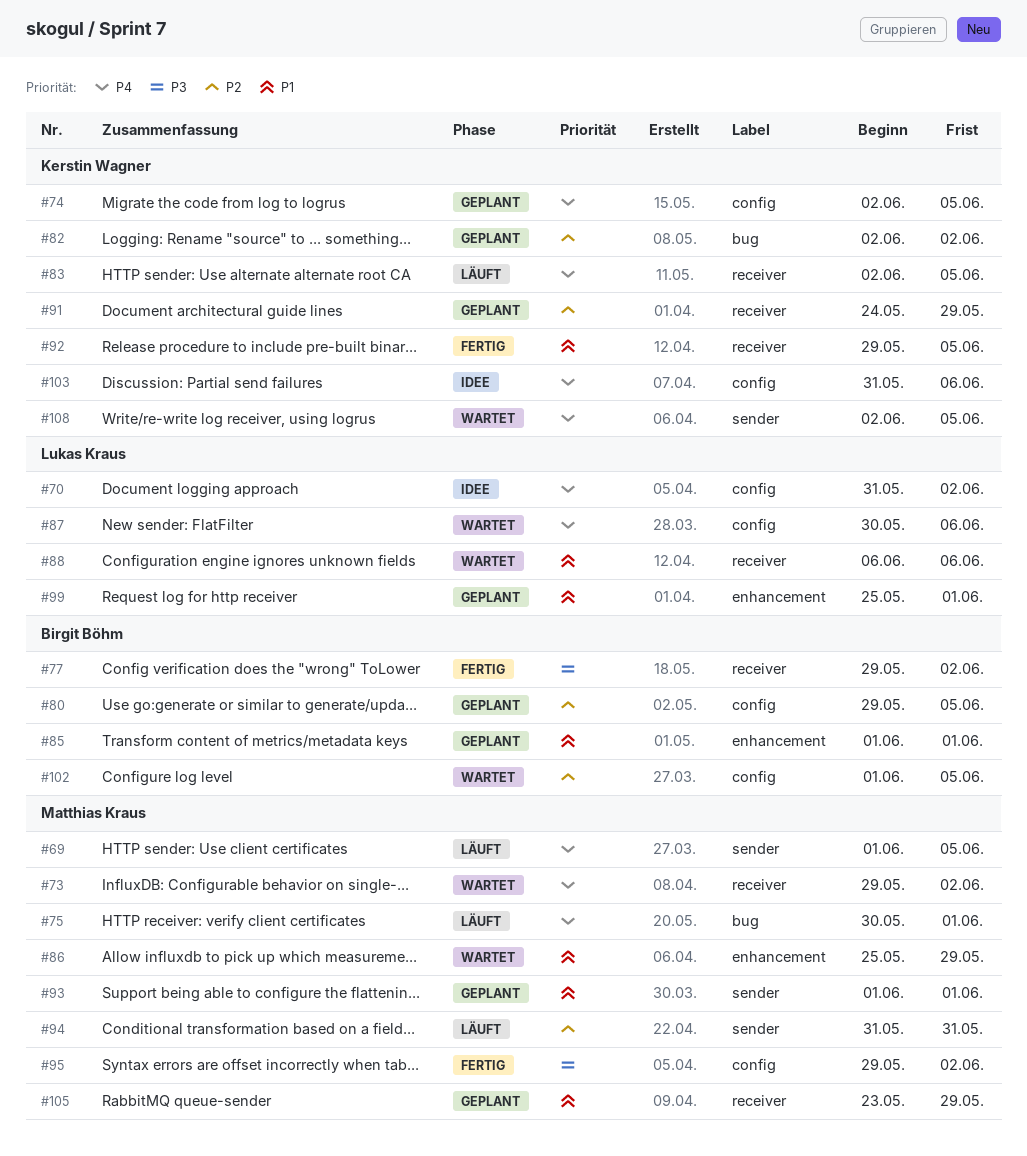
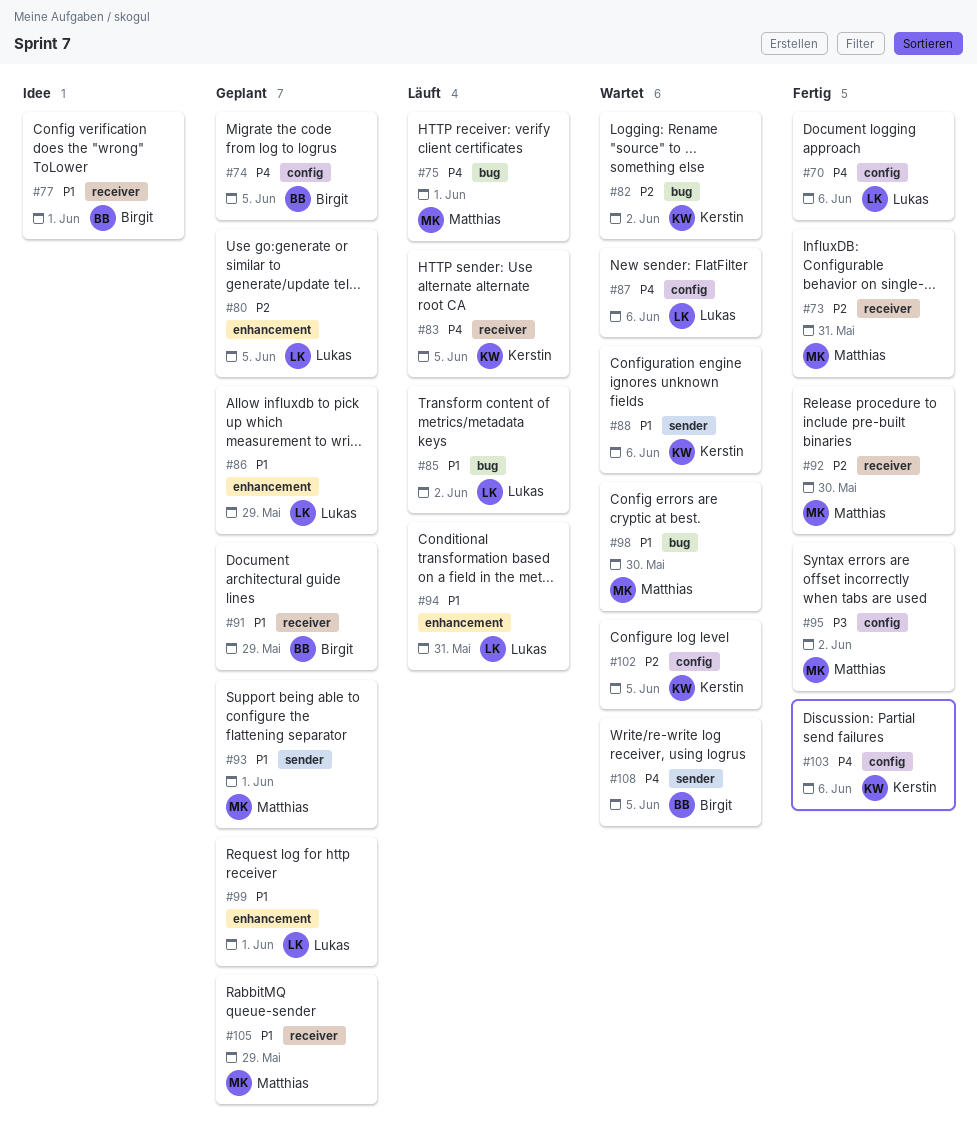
#69: present -> none
#70, status: Idee -> Fertig
#70, due: Jun 2 -> Jun 6
#73, status: Wartet -> Fertig
#73, priority: P4 -> P2
#73, due: Jun 2 -> May 31
#74, owner: Kerstin Wagner -> Birgit Böhm
#77, status: Fertig -> Idee
#77, priority: P3 -> P1
#77, due: Jun 2 -> Jun 1
#80, owner: Birgit Böhm -> Lukas Kraus
#80, label: config -> enhancement
#82, status: Geplant -> Wartet
#85, status: Geplant -> Läuft
#85, owner: Birgit Böhm -> Lukas Kraus
#85, label: enhancement -> bug
#85, due: Jun 1 -> Jun 2
#86, status: Wartet -> Geplant
#86, owner: Matthias Kraus -> Lukas Kraus
#88, owner: Lukas Kraus -> Kerstin Wagner
#88, label: receiver -> sender
#91, owner: Kerstin Wagner -> Birgit Böhm
#91, priority: P2 -> P1
#92, owner: Kerstin Wagner -> Matthias Kraus
#92, priority: P1 -> P2
#92, due: Jun 5 -> May 30
#94, owner: Matthias Kraus -> Lukas Kraus
#94, priority: P2 -> P1
#94, label: sender -> enhancement
#98: none -> present
#102, owner: Birgit Böhm -> Kerstin Wagner
#103, status: Idee -> Fertig
#108, owner: Kerstin Wagner -> Birgit Böhm

